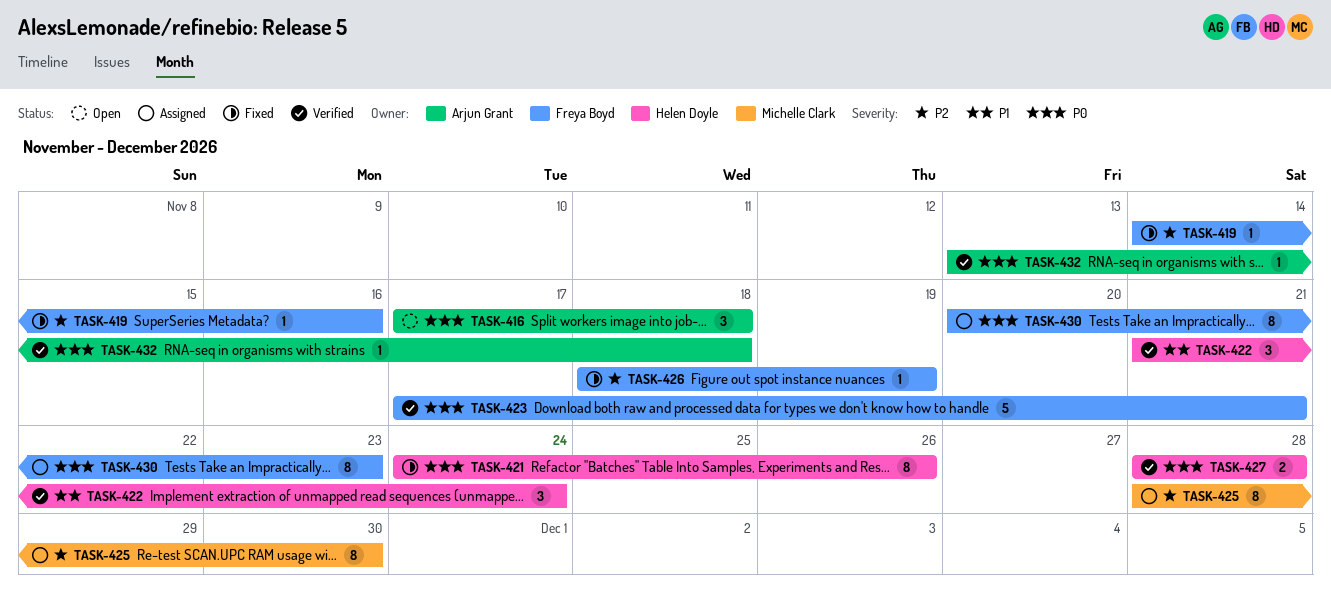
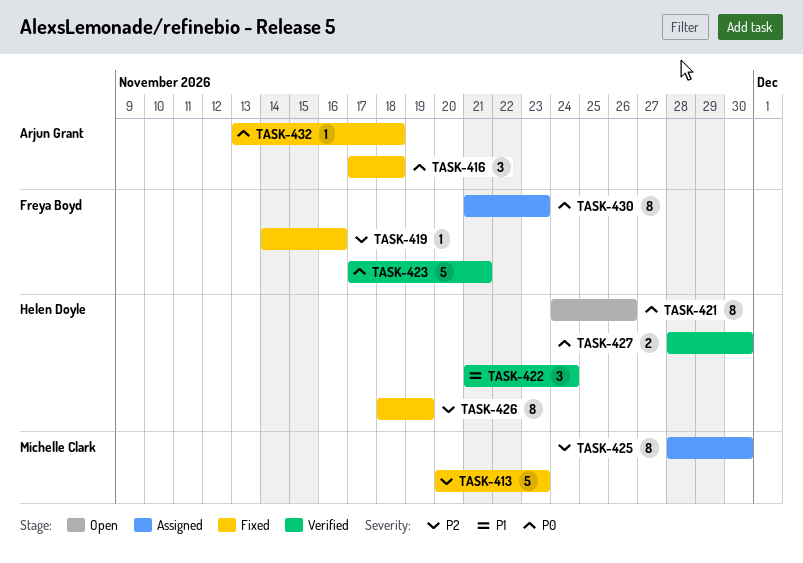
TASK-413: none -> present
TASK-416, status: Open -> Fixed
TASK-421, status: Fixed -> Open
TASK-426, owner: Freya Boyd -> Helen Doyle
TASK-426, estimate: 1 -> 8
TASK-427, due: Nov 28 -> Nov 30
TASK-430, start: Nov 20 -> Nov 21
TASK-432, status: Verified -> Fixed

